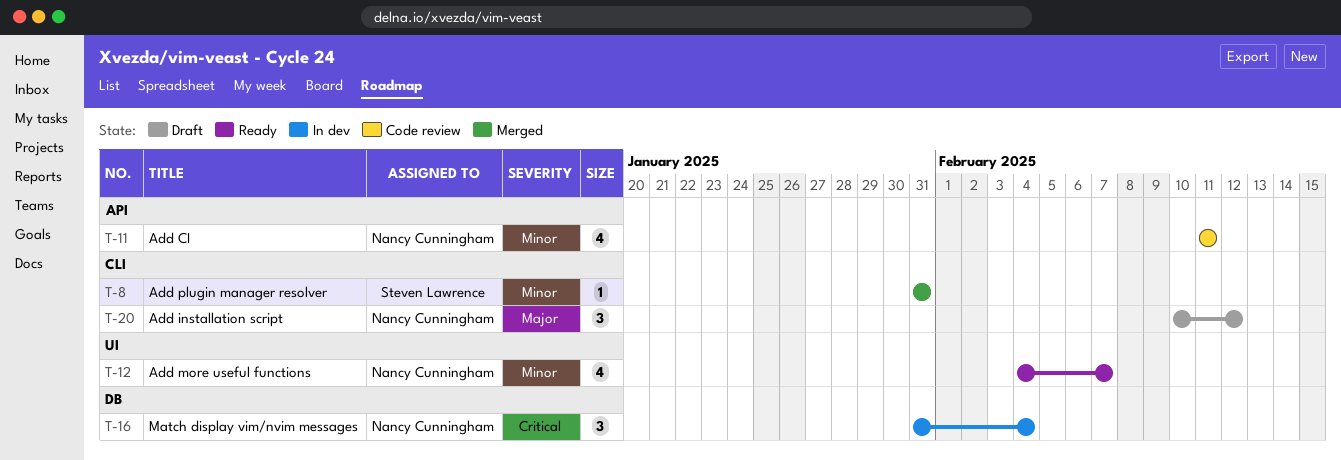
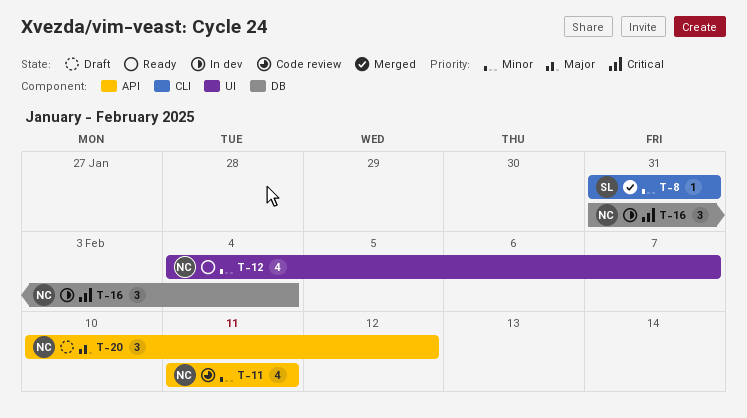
T-20, label: CLI -> API

